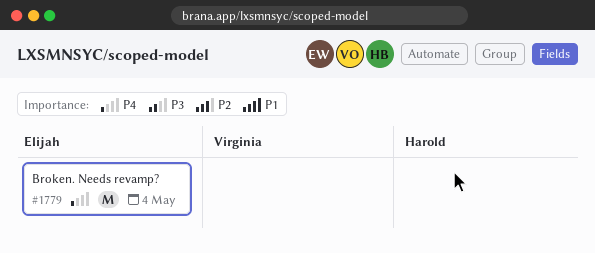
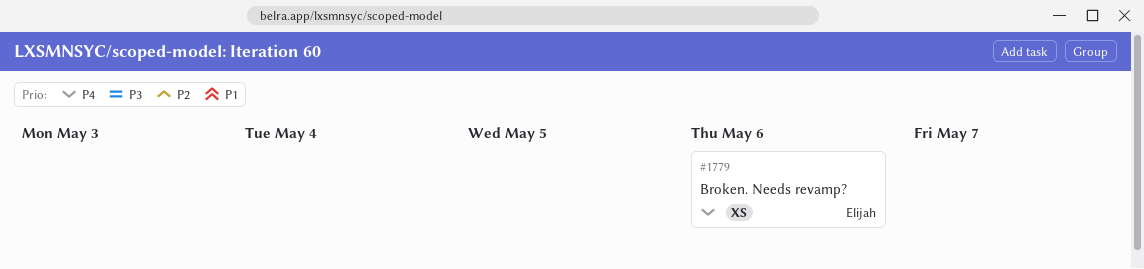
#1779, estimate: M -> XS
#1779, due: May 4 -> May 6

